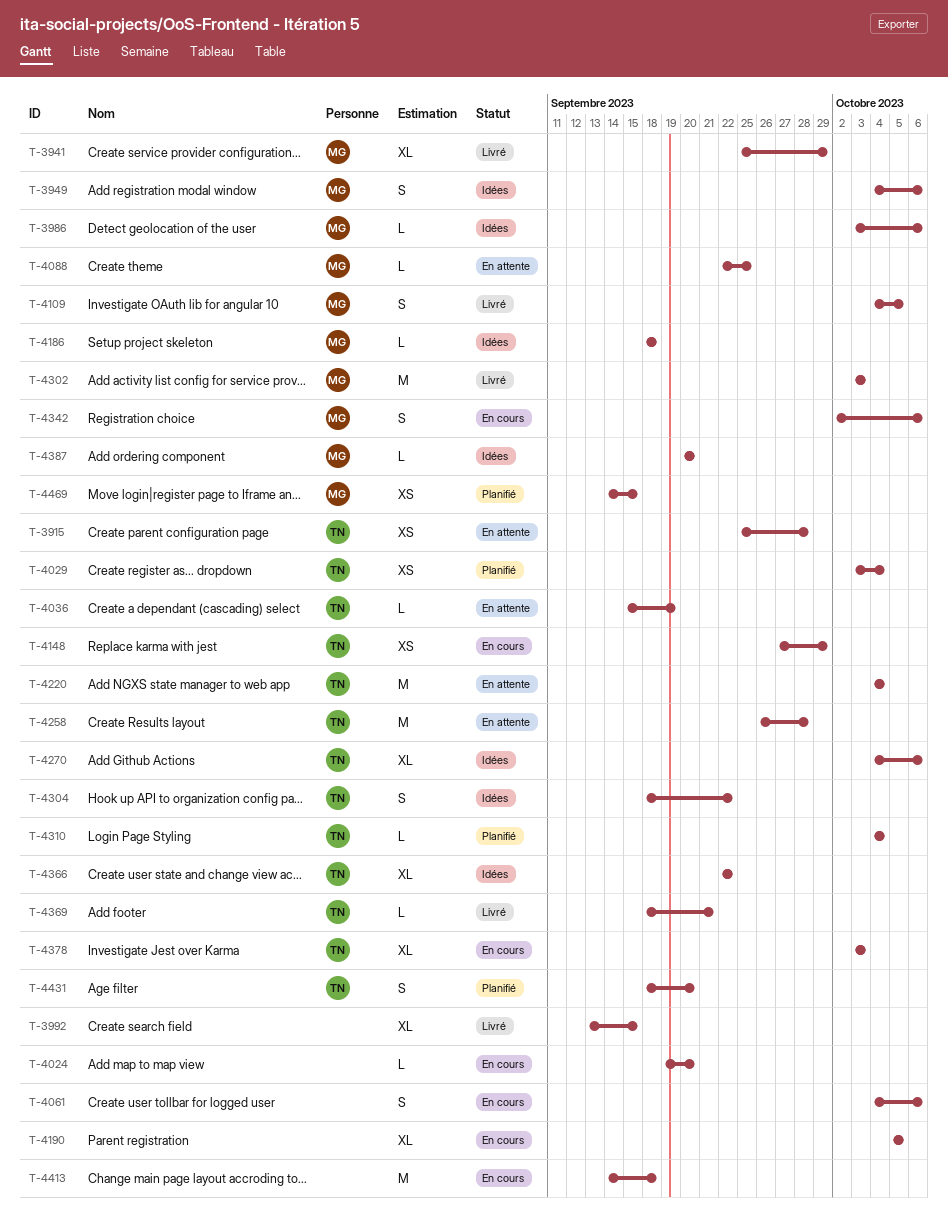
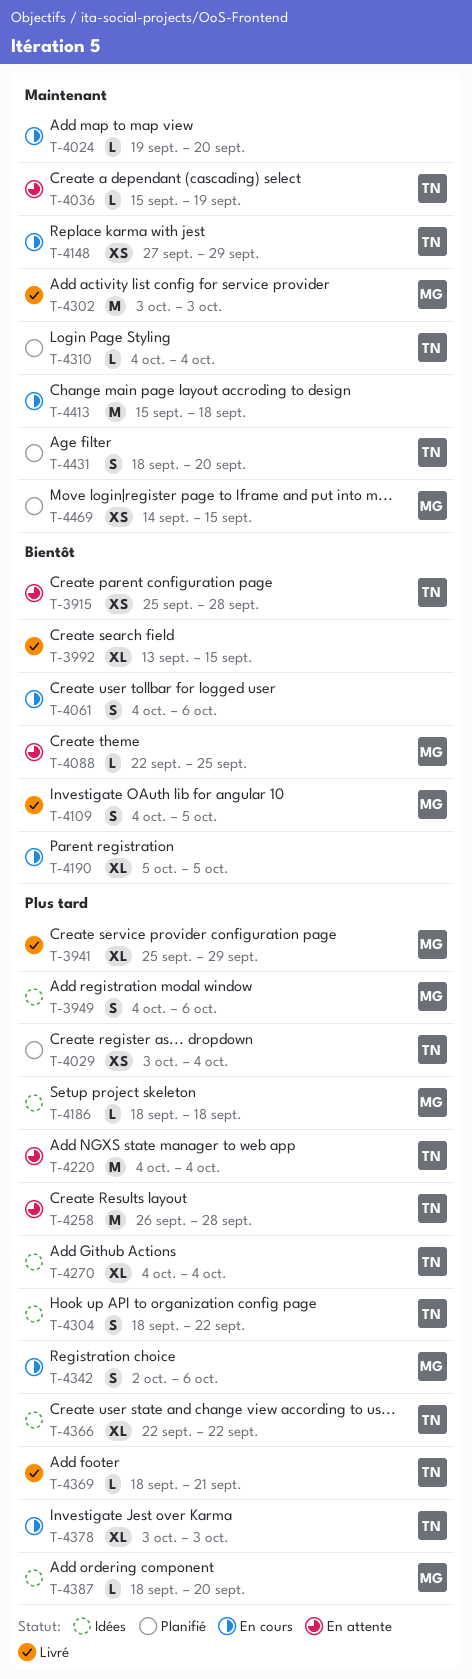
T-3986: present -> none
T-4270, due: Oct 6 -> Oct 4
T-4387, start: Sep 20 -> Sep 18
T-4413, start: Sep 14 -> Sep 15

